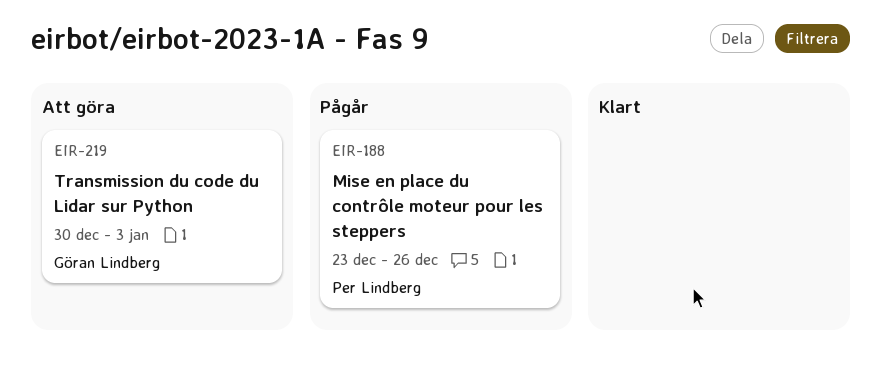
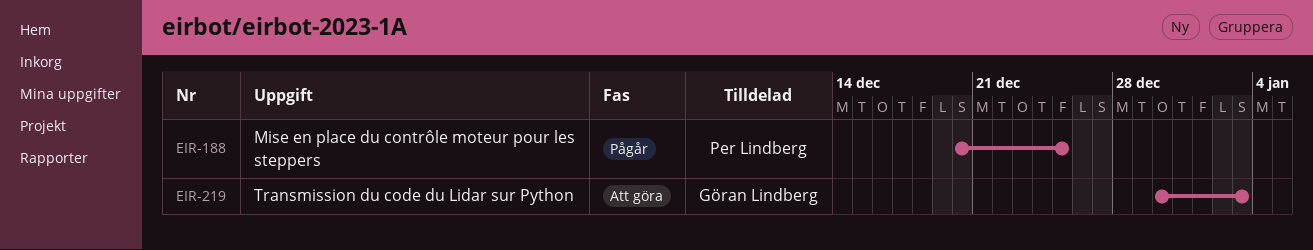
EIR-188, start: Dec 23 -> Dec 20
EIR-188, due: Dec 26 -> Dec 25

